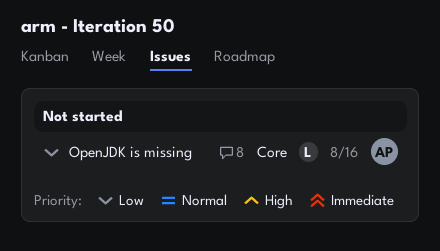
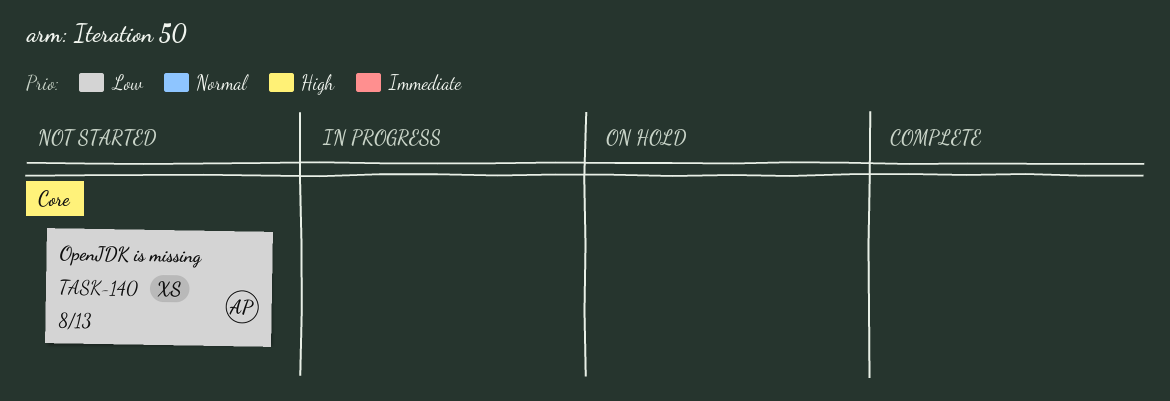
OpenJDK is missing, estimate: L -> XS
OpenJDK is missing, due: Aug 16 -> Aug 13

